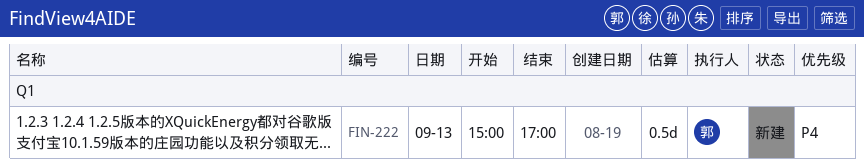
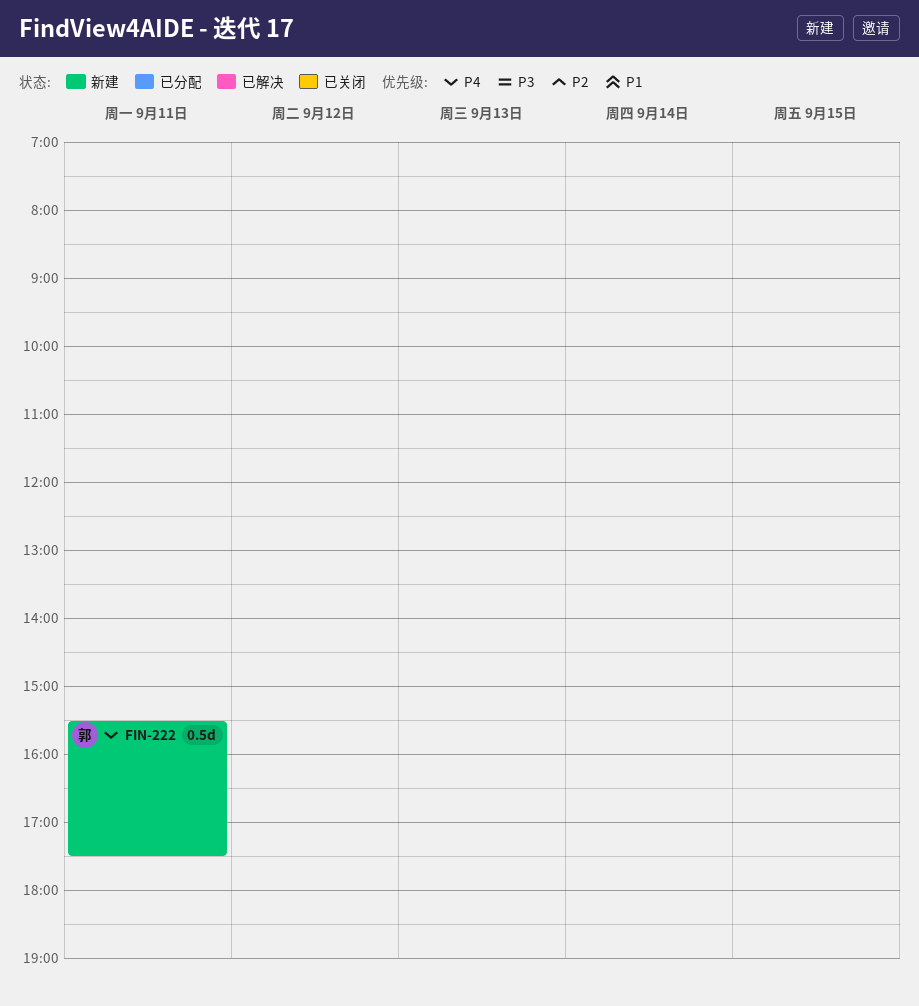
FIN-222, day: Sep 13 -> Sep 11
FIN-222, begins: 15:00 -> 15:30
FIN-222, ends: 17:00 -> 17:30

